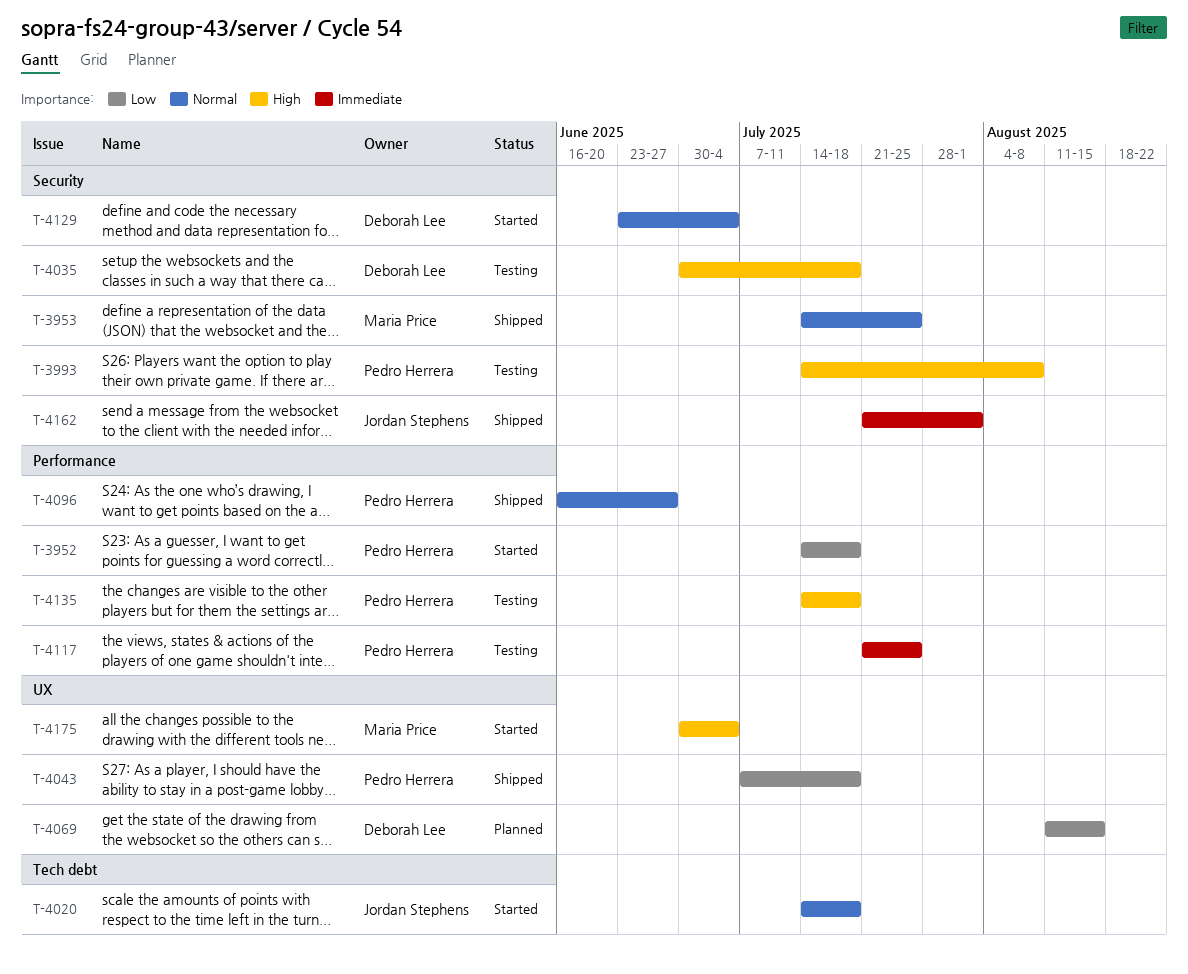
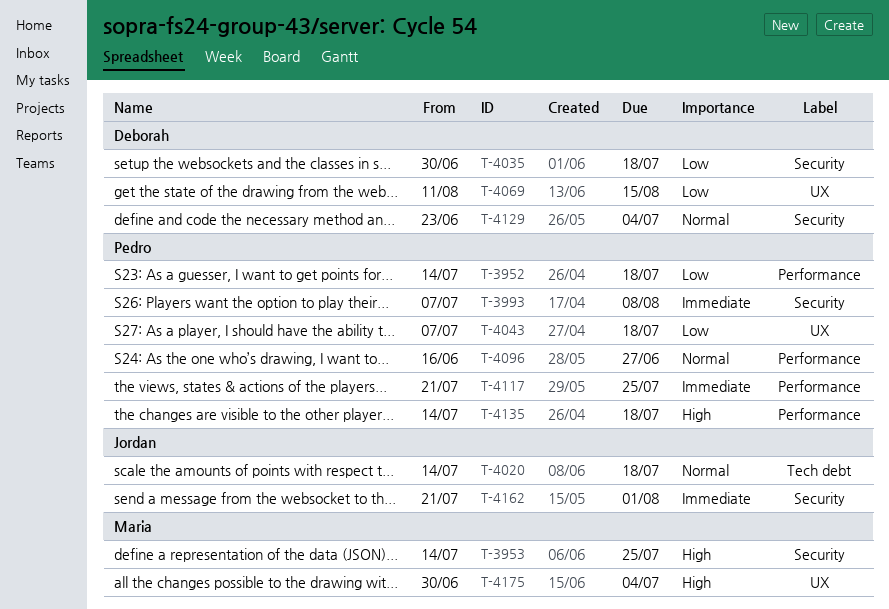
T-3953, priority: Normal -> High
T-3993, priority: High -> Immediate
T-3993, start: Jul 14 -> Jul 7
T-4035, priority: High -> Low

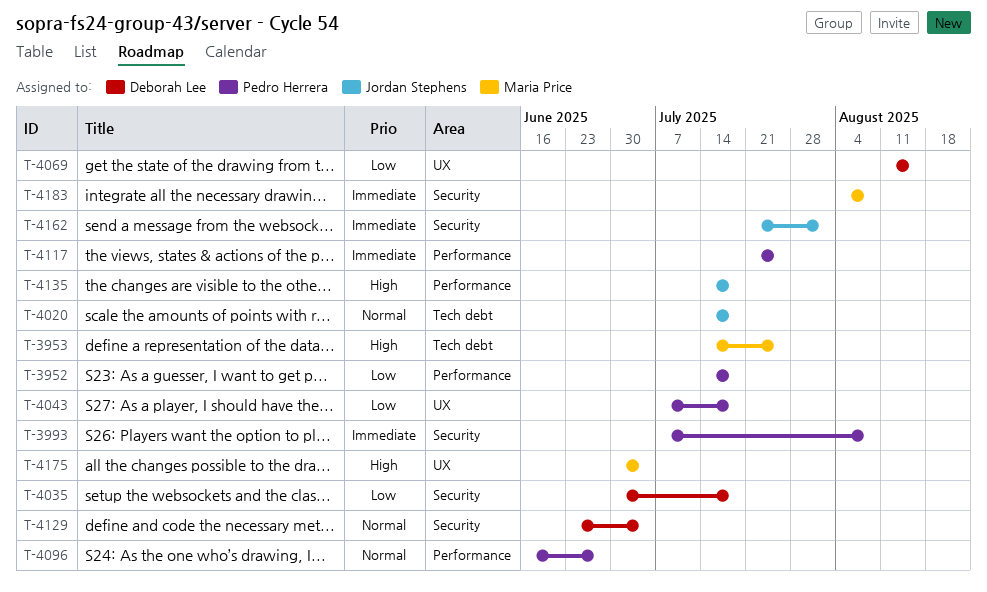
T-3953, label: Security -> Tech debt
T-4135, owner: Pedro Herrera -> Jordan Stephens
T-4183: none -> present

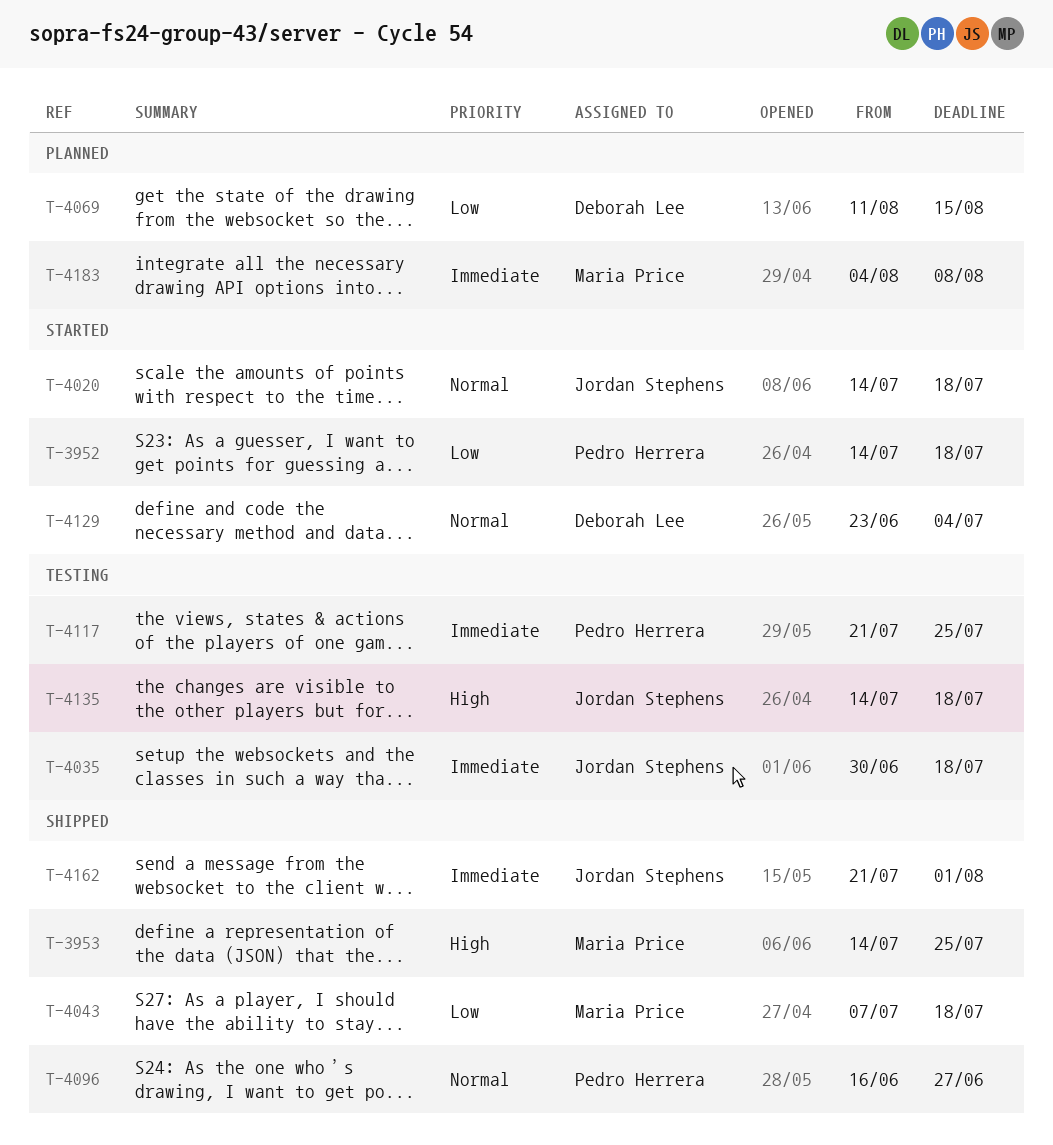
T-3993: present -> none
T-4035, owner: Deborah Lee -> Jordan Stephens
T-4035, priority: Low -> Immediate
T-4043, owner: Pedro Herrera -> Maria Price
T-4175: present -> none

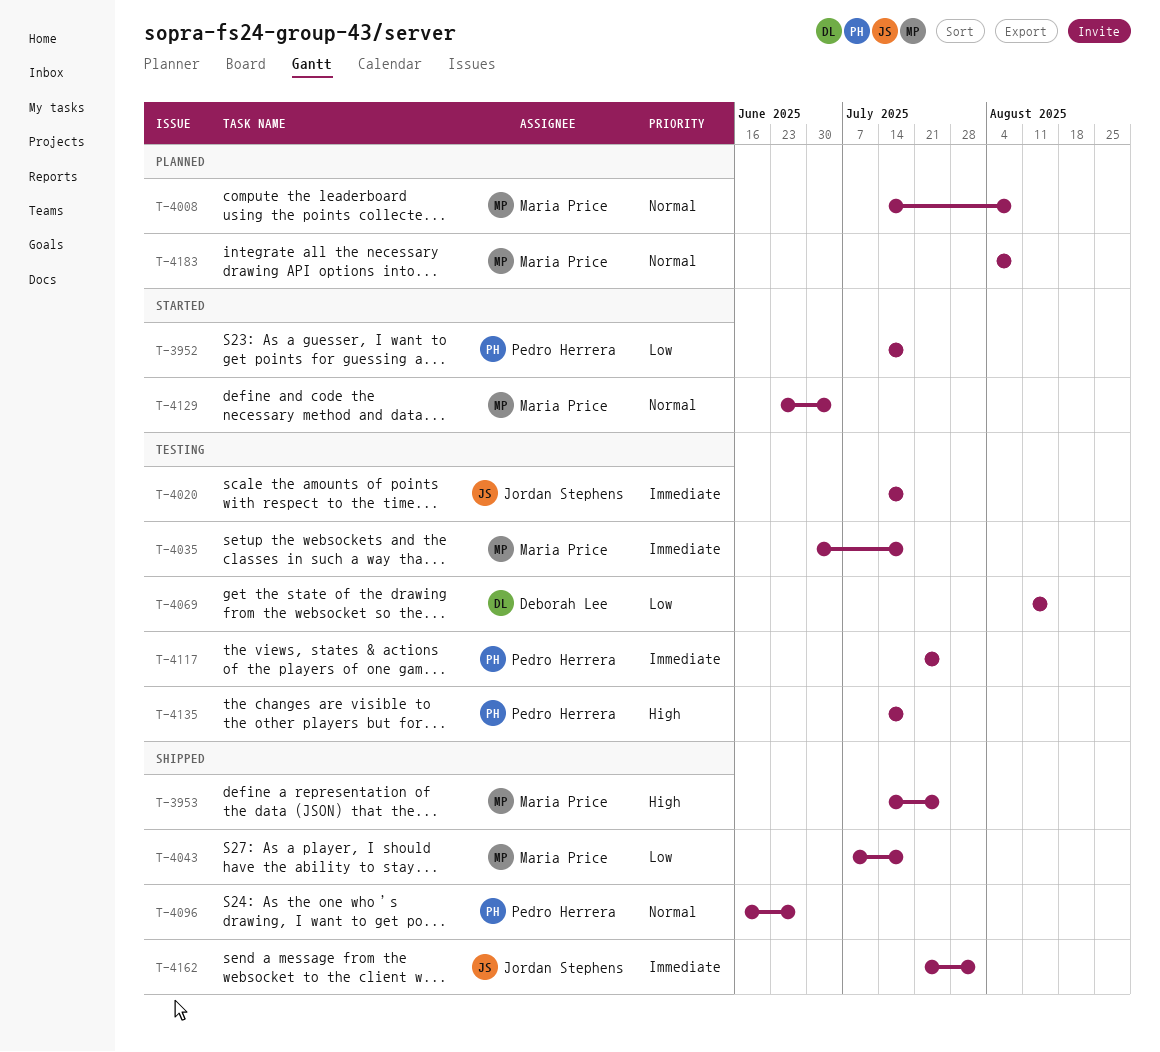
T-4008: none -> present
T-4020, status: Started -> Testing
T-4020, priority: Normal -> Immediate
T-4035, owner: Jordan Stephens -> Maria Price
T-4069, status: Planned -> Testing
T-4129, owner: Deborah Lee -> Maria Price
T-4135, owner: Jordan Stephens -> Pedro Herrera
T-4183, priority: Immediate -> Normal

